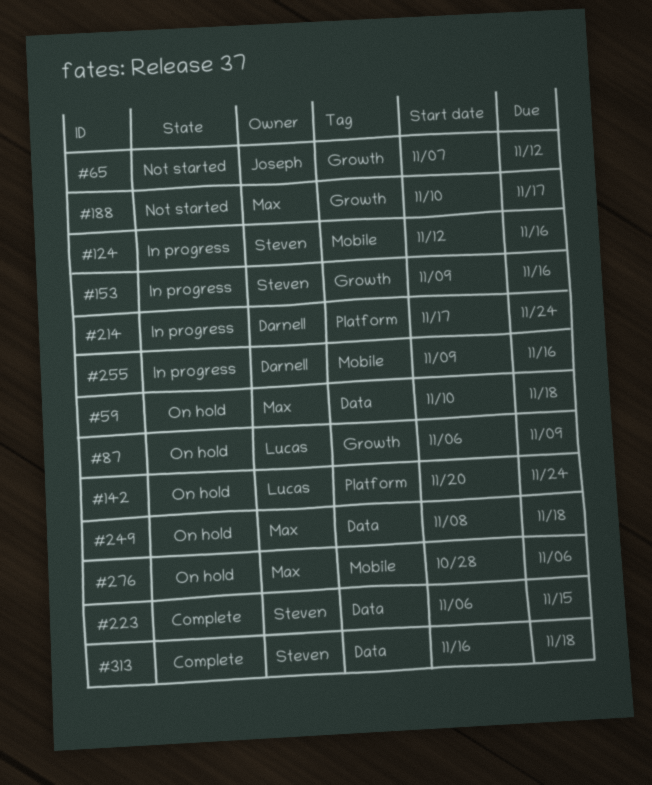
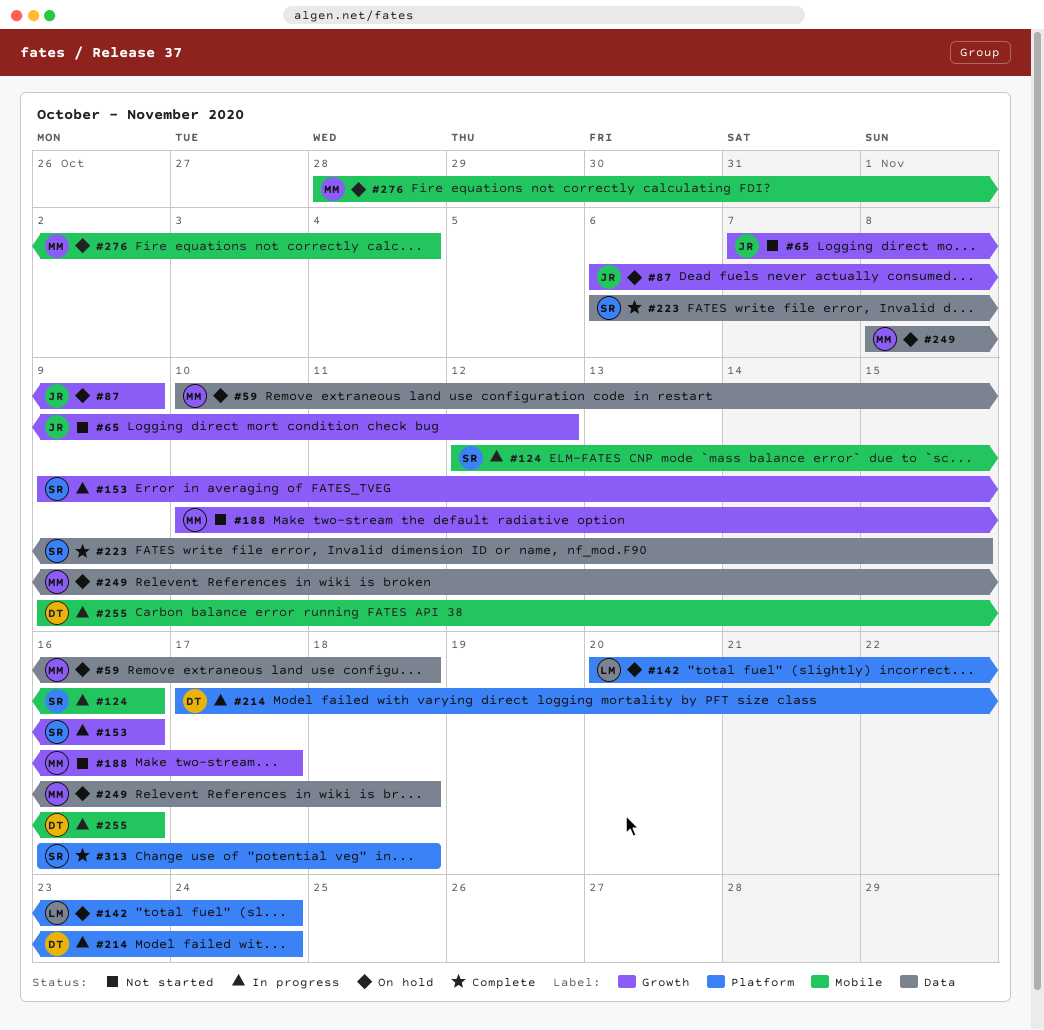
#87, owner: Lucas -> Joseph
#276, due: Nov 6 -> Nov 4
#313, label: Data -> Platform

